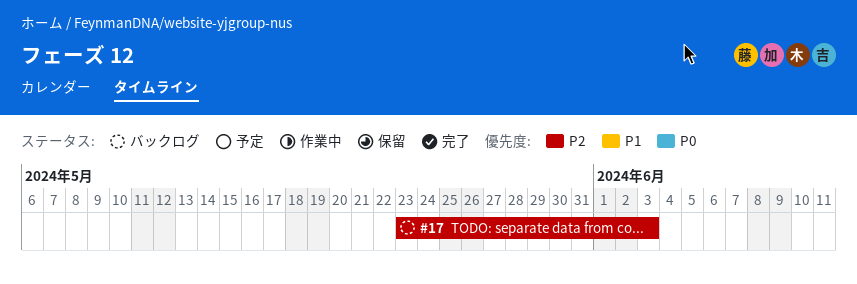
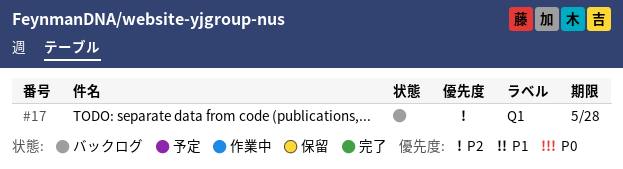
#17, due: Jun 3 -> May 28

